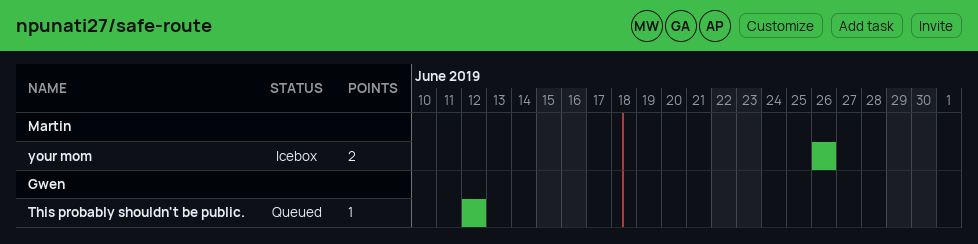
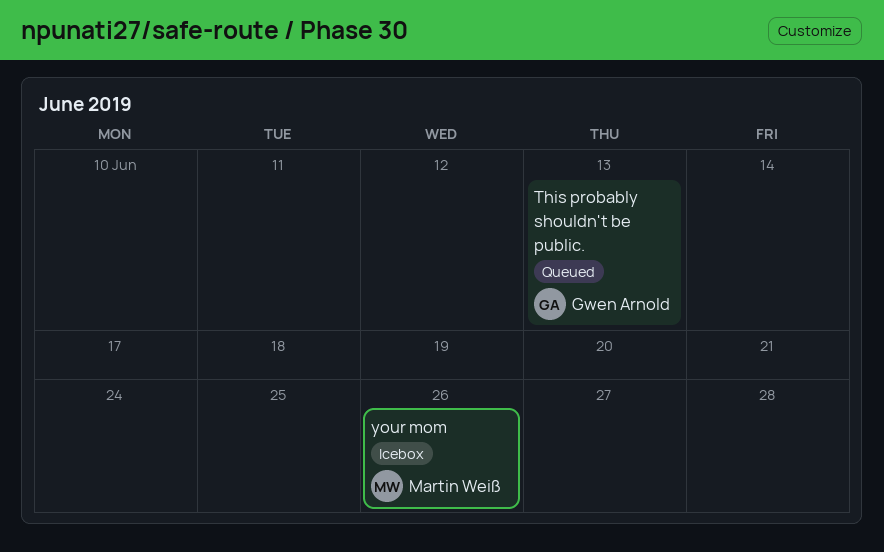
This probably shouldn't be public., due: Jun 12 -> Jun 13

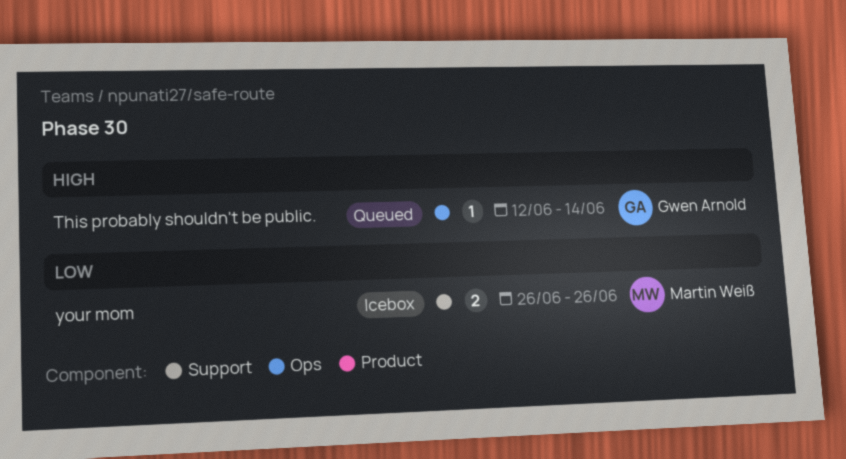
This probably shouldn't be public., due: Jun 13 -> Jun 14

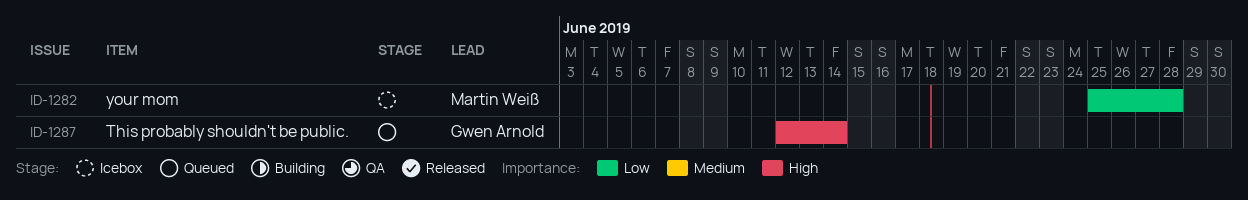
your mom, start: Jun 26 -> Jun 25
your mom, due: Jun 26 -> Jun 28

